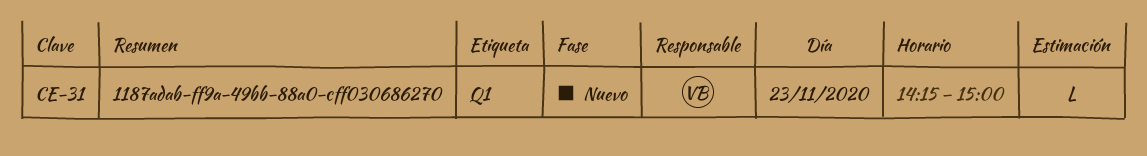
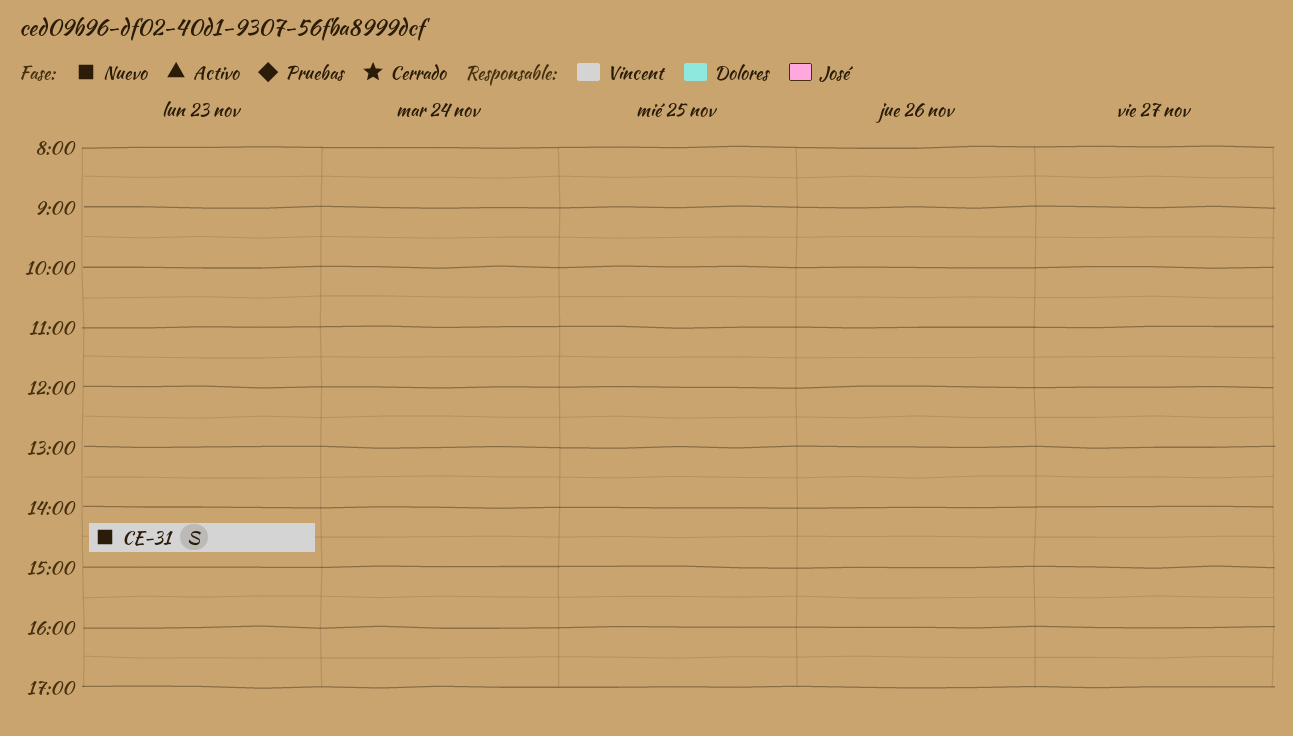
CE-31, estimate: L -> S
CE-31, ends: 15:00 -> 14:45

